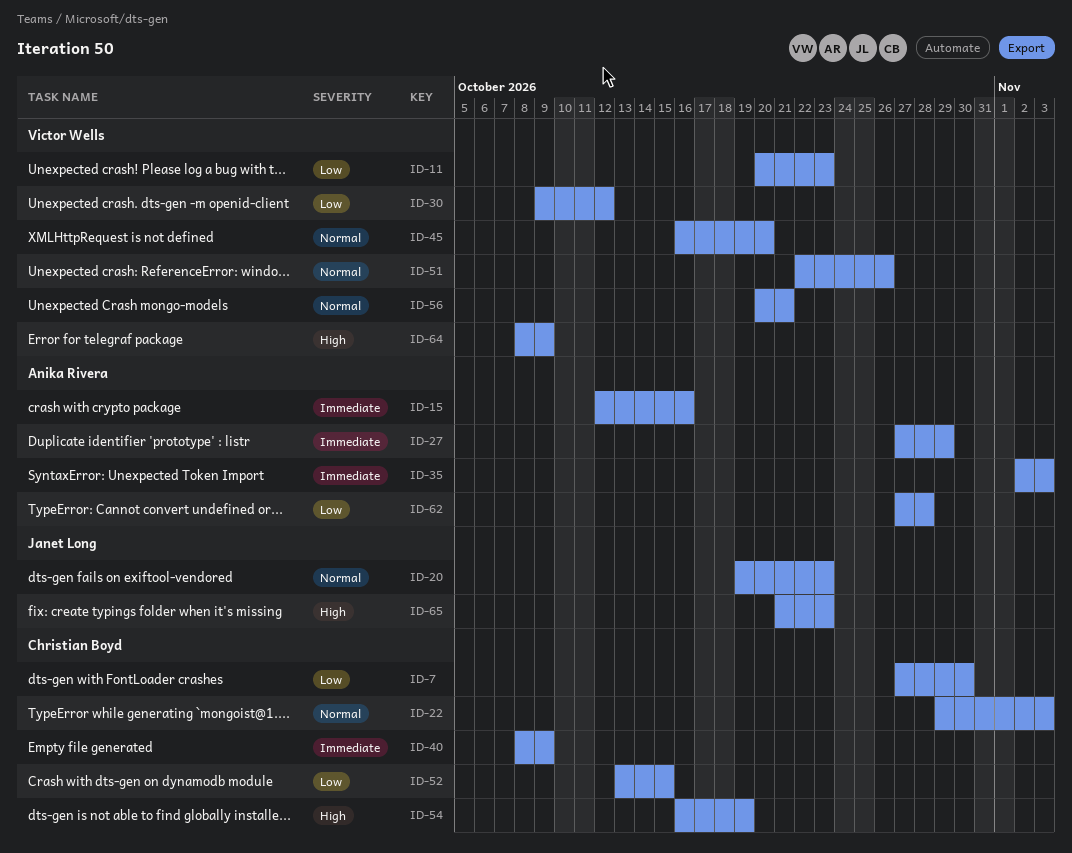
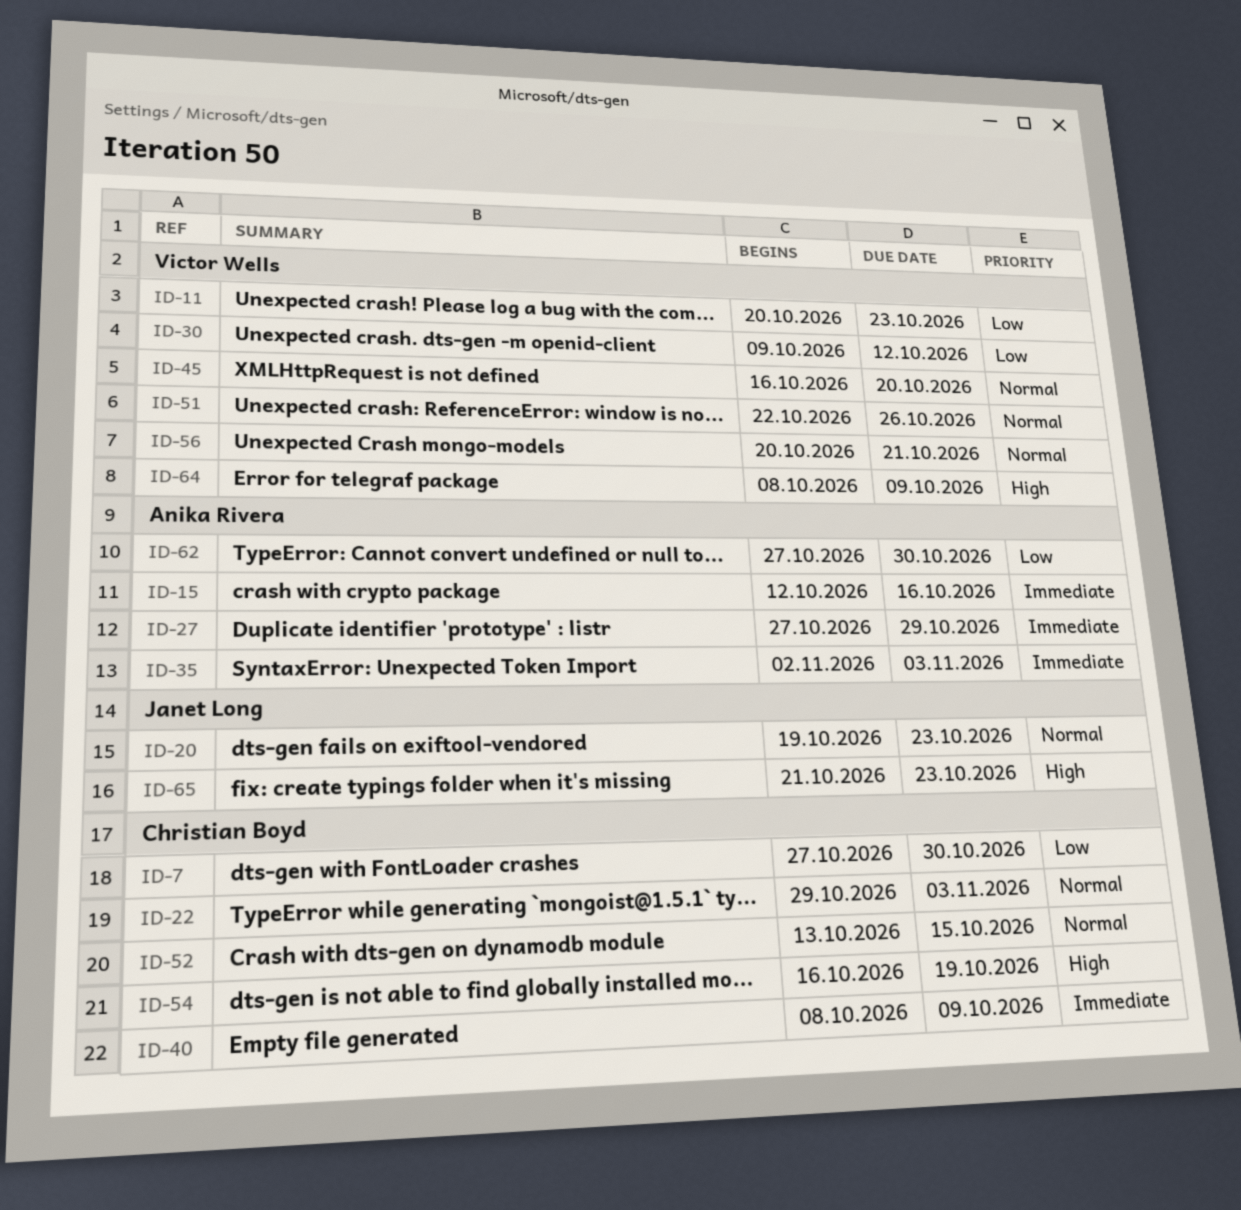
ID-52, priority: Low -> Normal
ID-62, due: Oct 28 -> Oct 30

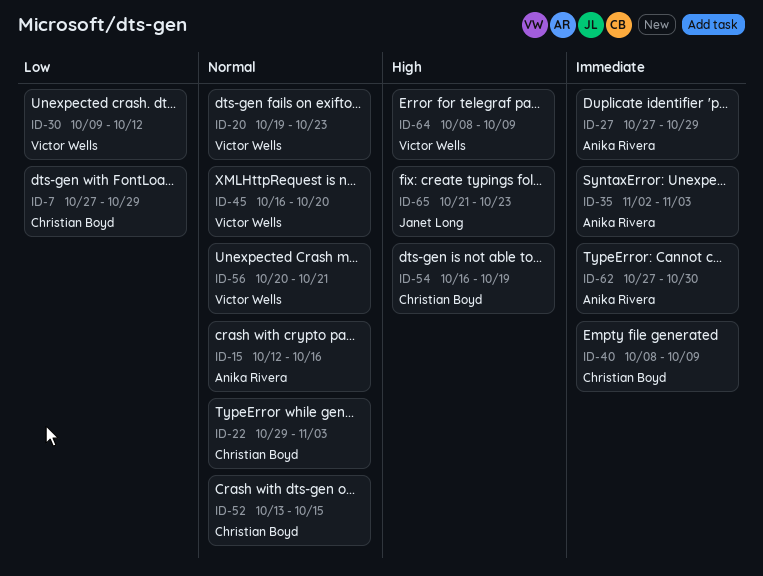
ID-7, due: Oct 30 -> Oct 29
ID-11: present -> none
ID-15, priority: Immediate -> Normal
ID-20, owner: Janet Long -> Victor Wells
ID-51: present -> none
ID-62, priority: Low -> Immediate

